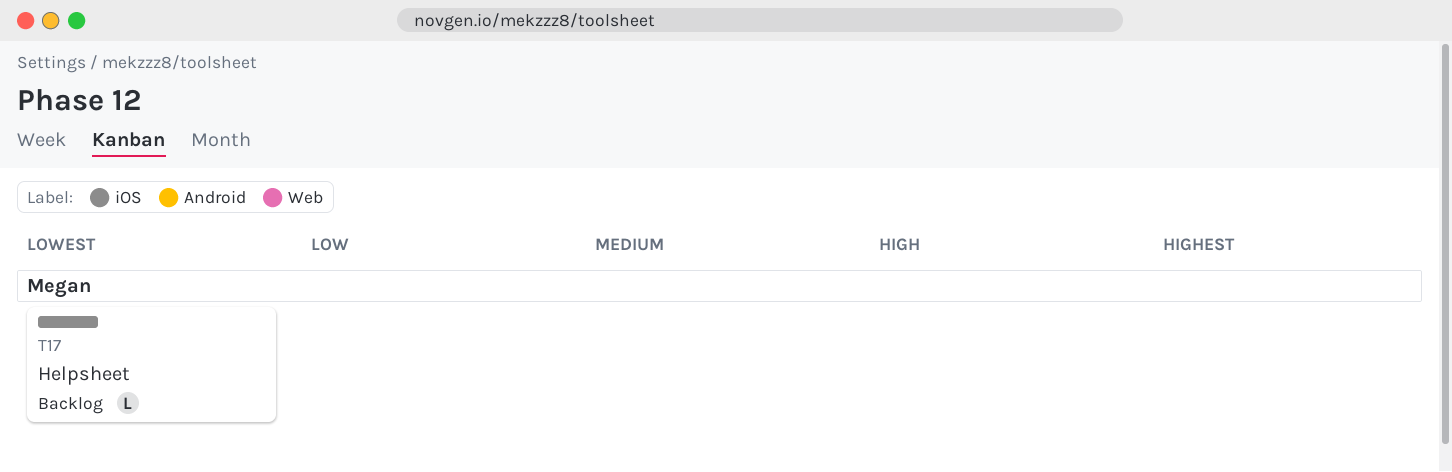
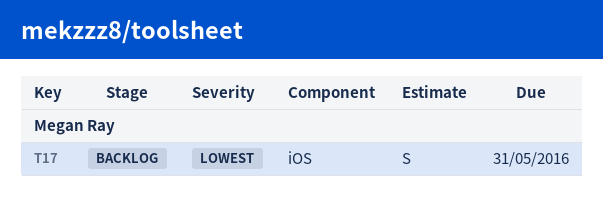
T17, estimate: L -> S

